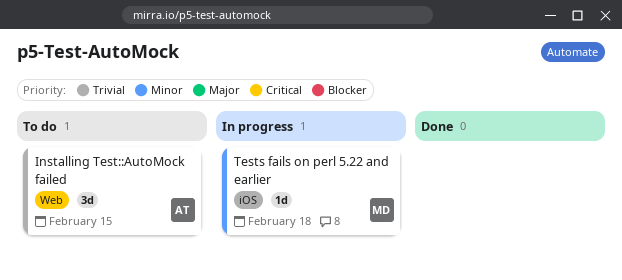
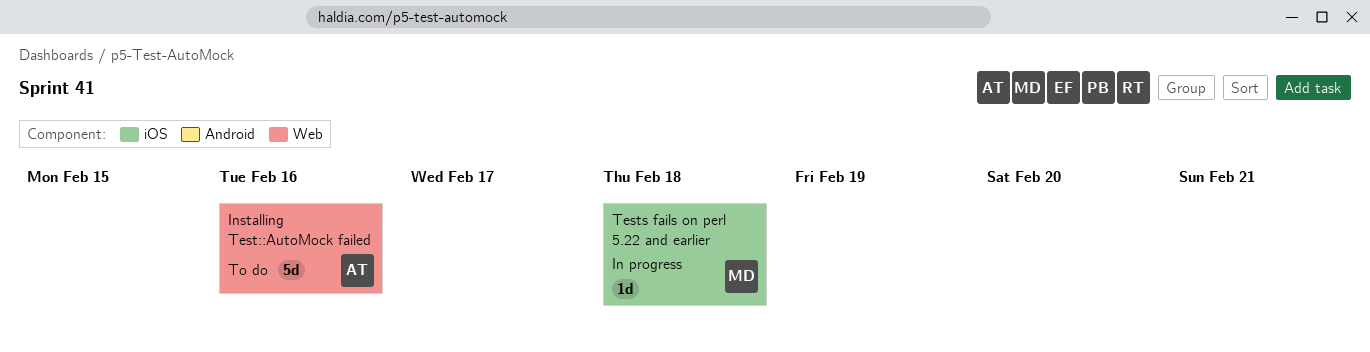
Installing Test::AutoMock failed, estimate: 3d -> 5d
Installing Test::AutoMock failed, due: Feb 15 -> Feb 16

